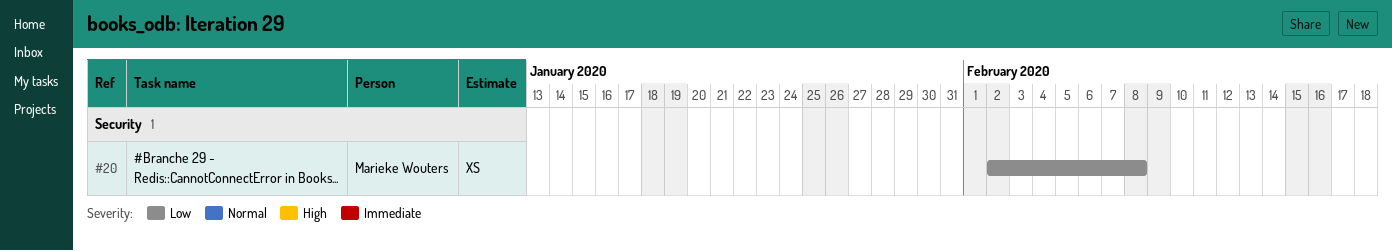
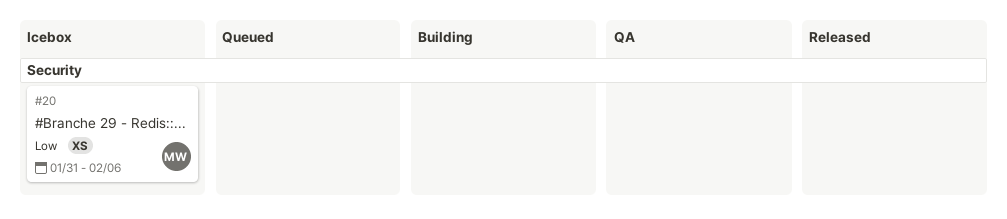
#20, start: Feb 2 -> Jan 31
#20, due: Feb 8 -> Feb 6

